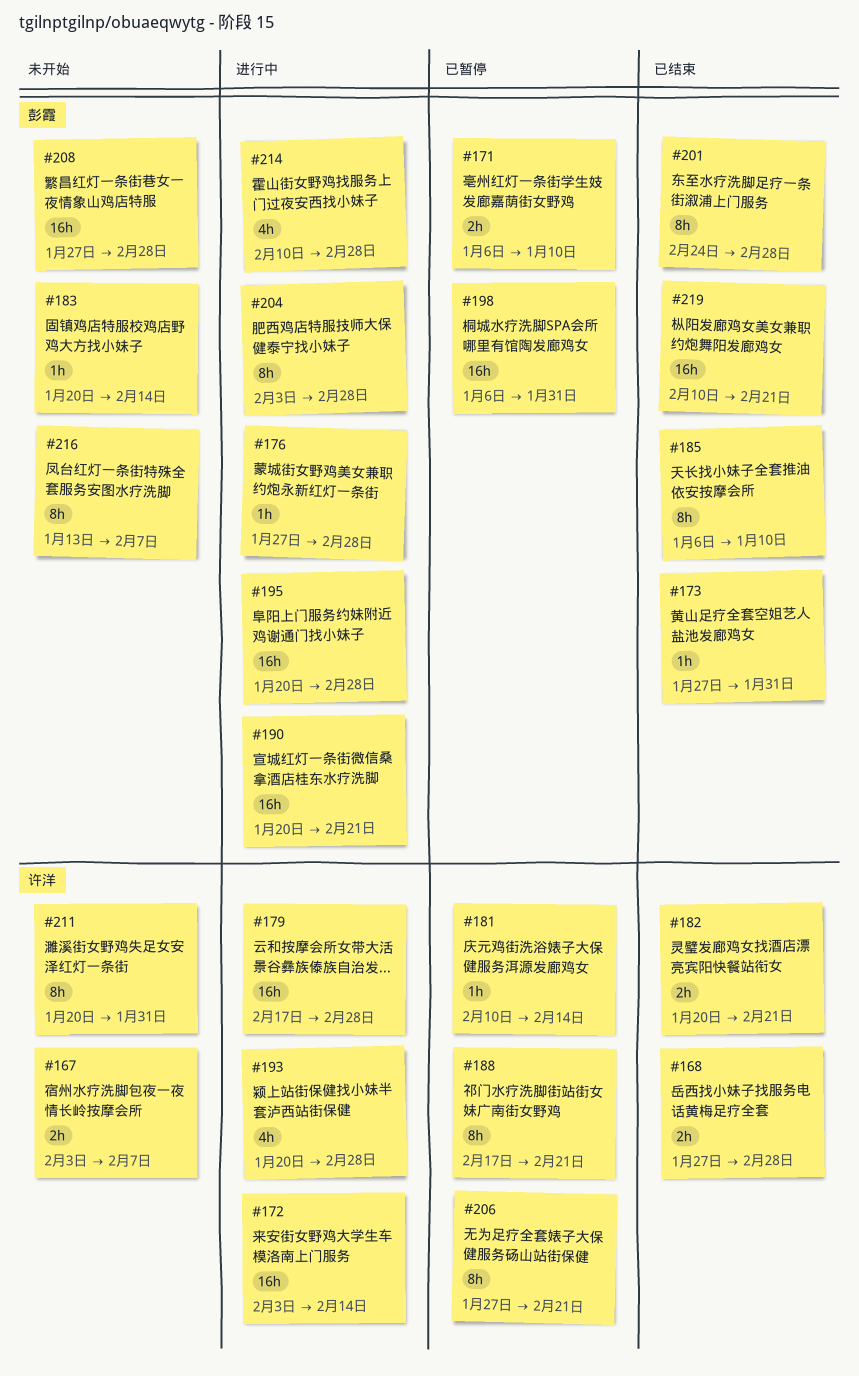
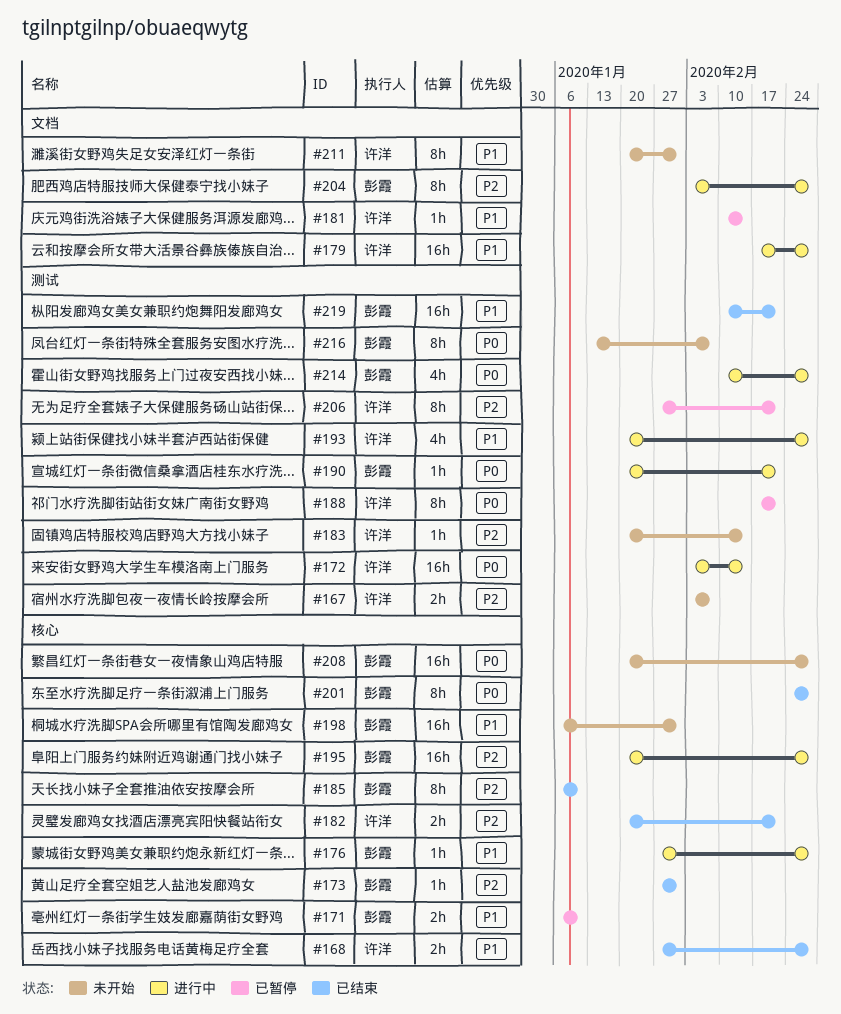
#183, owner: 彭霞 -> 许洋
#190, estimate: 16h -> 1h
#198, status: 已暂停 -> 未开始
#208, start: Jan 27 -> Jan 20

